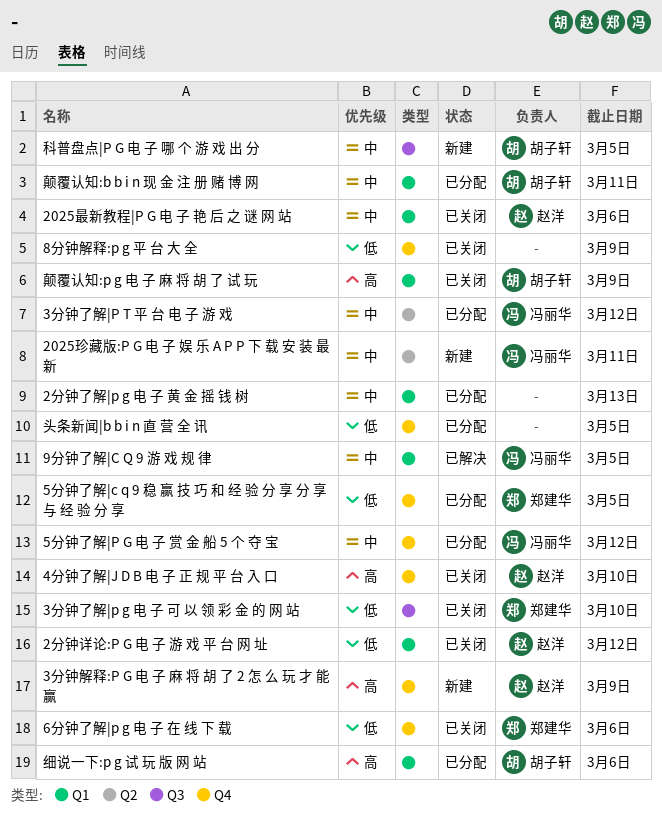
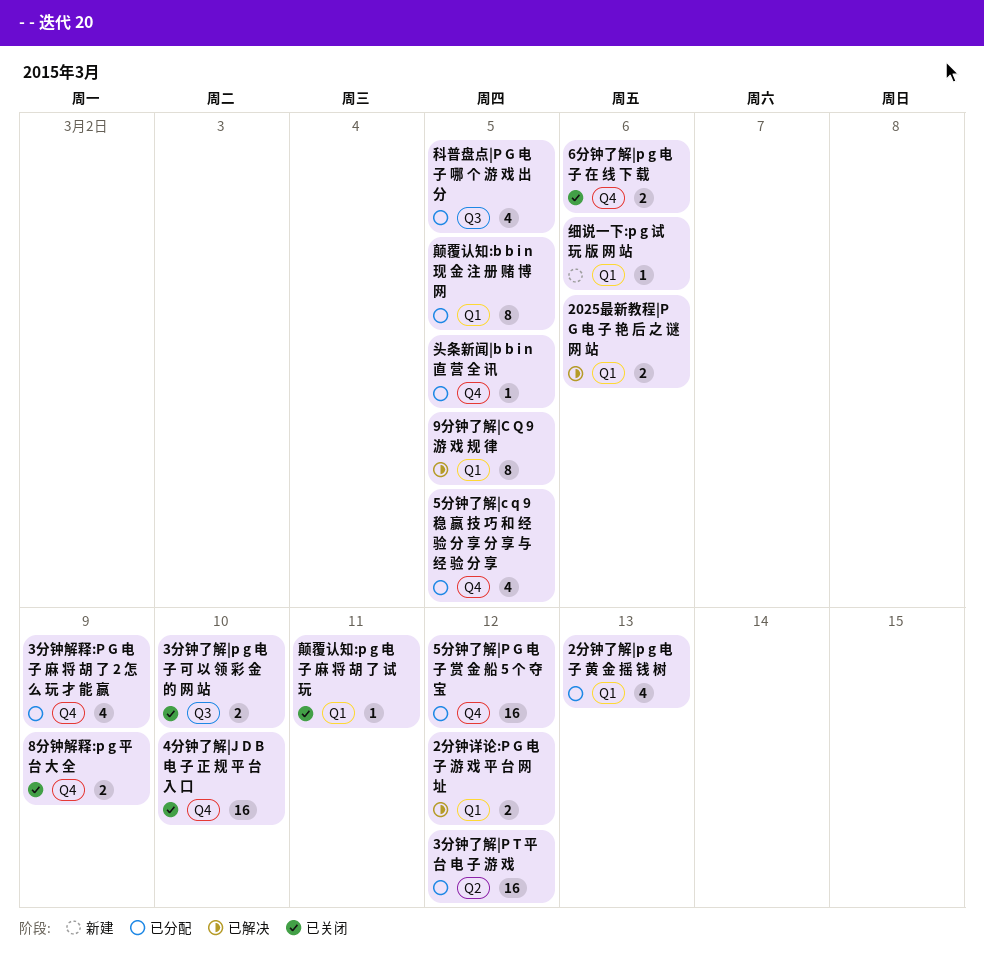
2025最新教程|P G 电 子 艳 后 之 谜 网 站, status: 已关闭 -> 已解决
2025珍藏版:P G 电 子 娱 乐 A P P 下 载 安 装 最 新: present -> none
2分钟详论:P G 电 子 游 戏 平 台 网 址, status: 已关闭 -> 已解决
3分钟解释:P G 电 子 麻 将 胡 了 2 怎 么 玩 才 能 赢, status: 新建 -> 已分配
科普盘点|P G 电 子 哪 个 游 戏 出 分, status: 新建 -> 已分配
细说一下:p g 试 玩 版 网 站, status: 已分配 -> 新建
颠覆认知:b b i n 现 金 注 册 赌 博 网, due: Mar 11 -> Mar 5
颠覆认知:p g 电 子 麻 将 胡 了 试 玩, due: Mar 9 -> Mar 11

